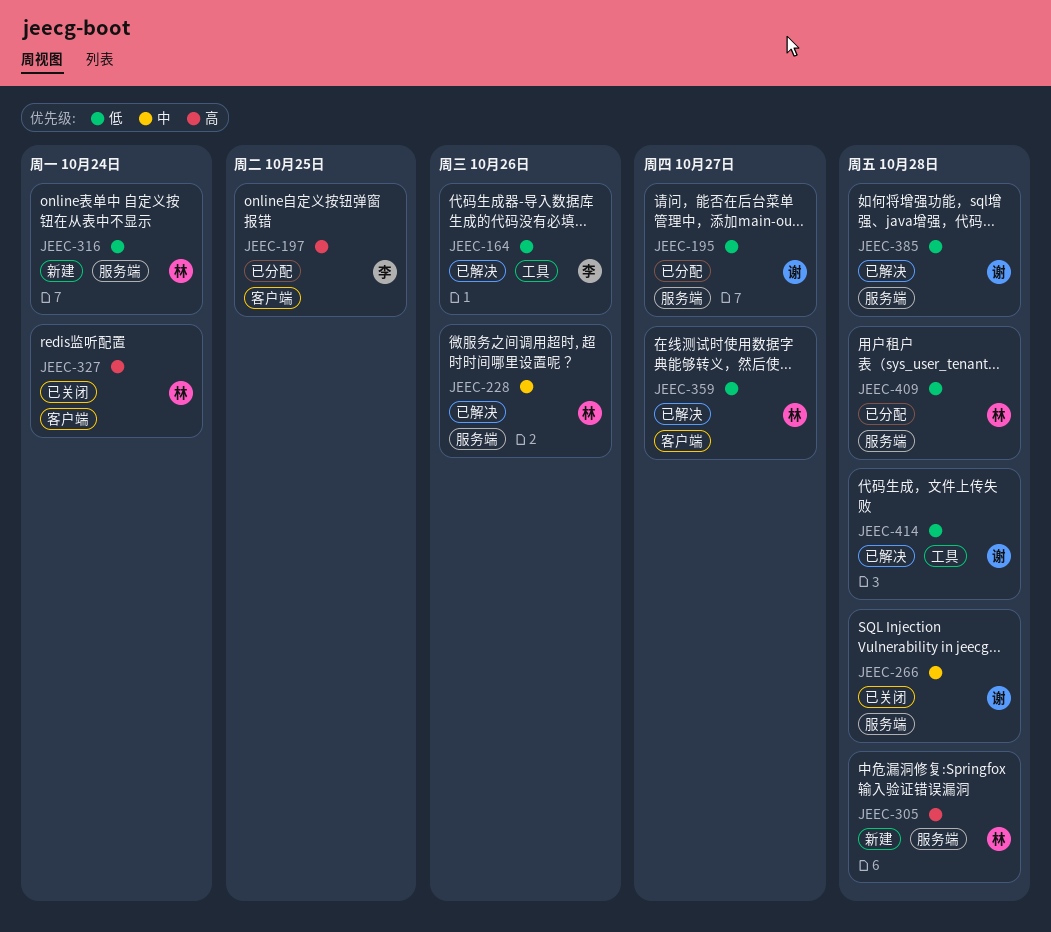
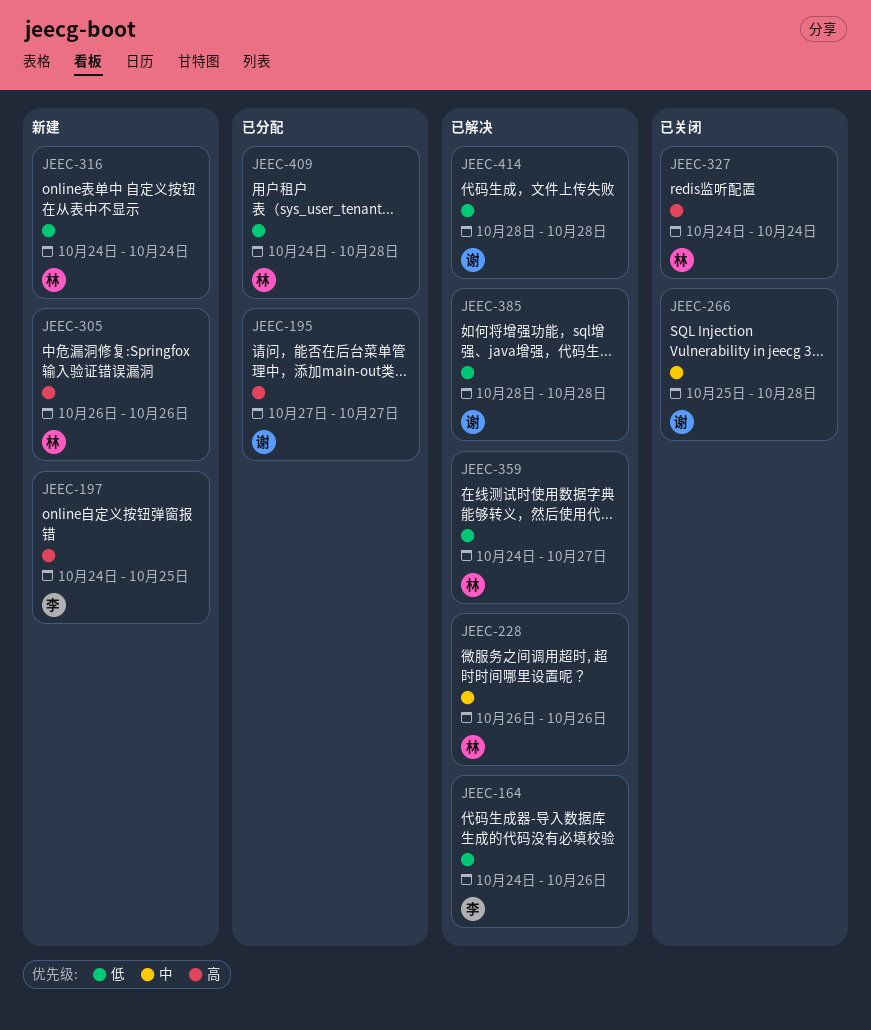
JEEC-195, priority: 低 -> 高
JEEC-197, status: 已分配 -> 新建
JEEC-305, due: Oct 28 -> Oct 26

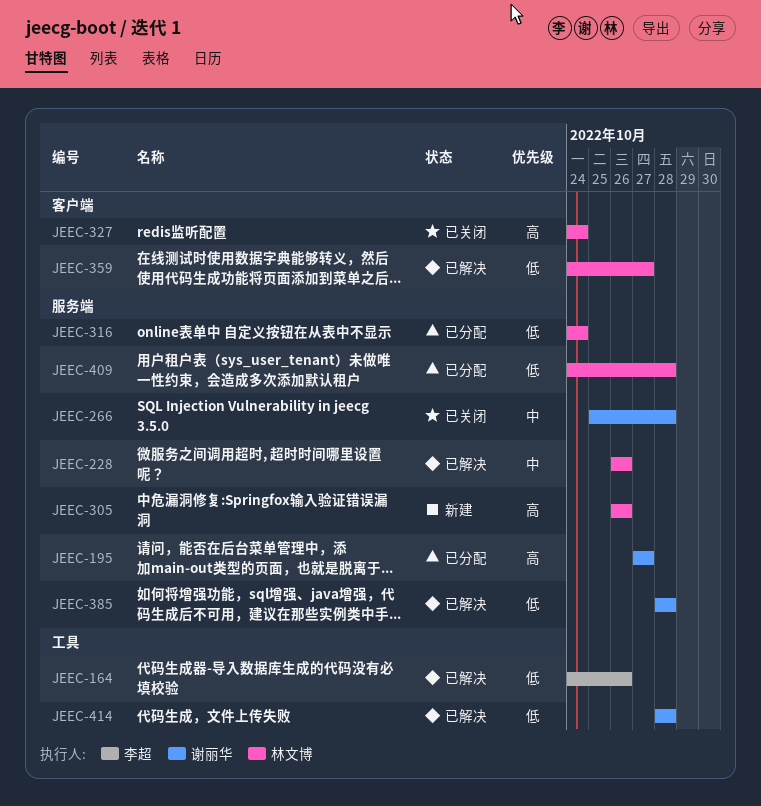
JEEC-197: present -> none
JEEC-316, status: 新建 -> 已分配

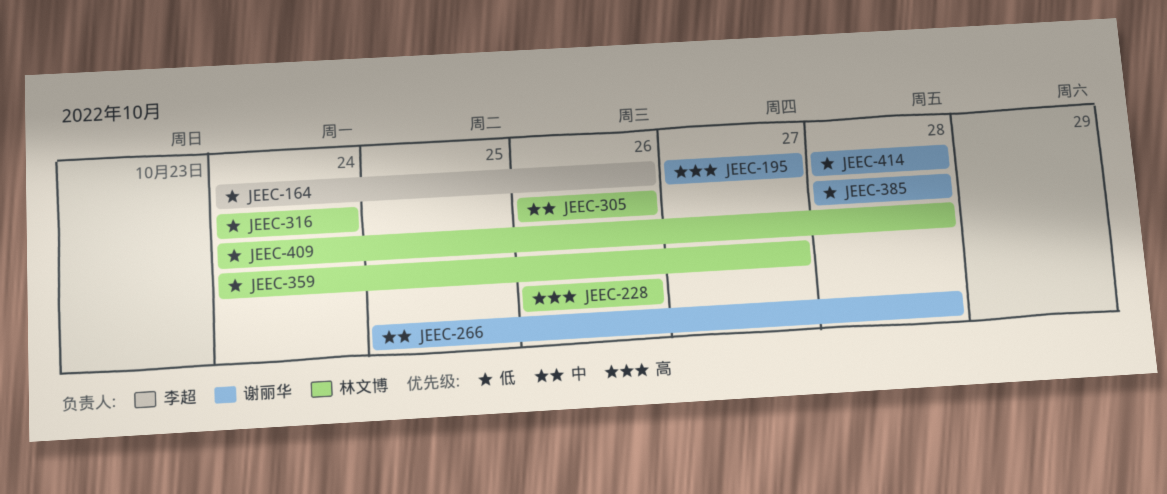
JEEC-228, priority: 中 -> 高
JEEC-305, priority: 高 -> 中
JEEC-327: present -> none

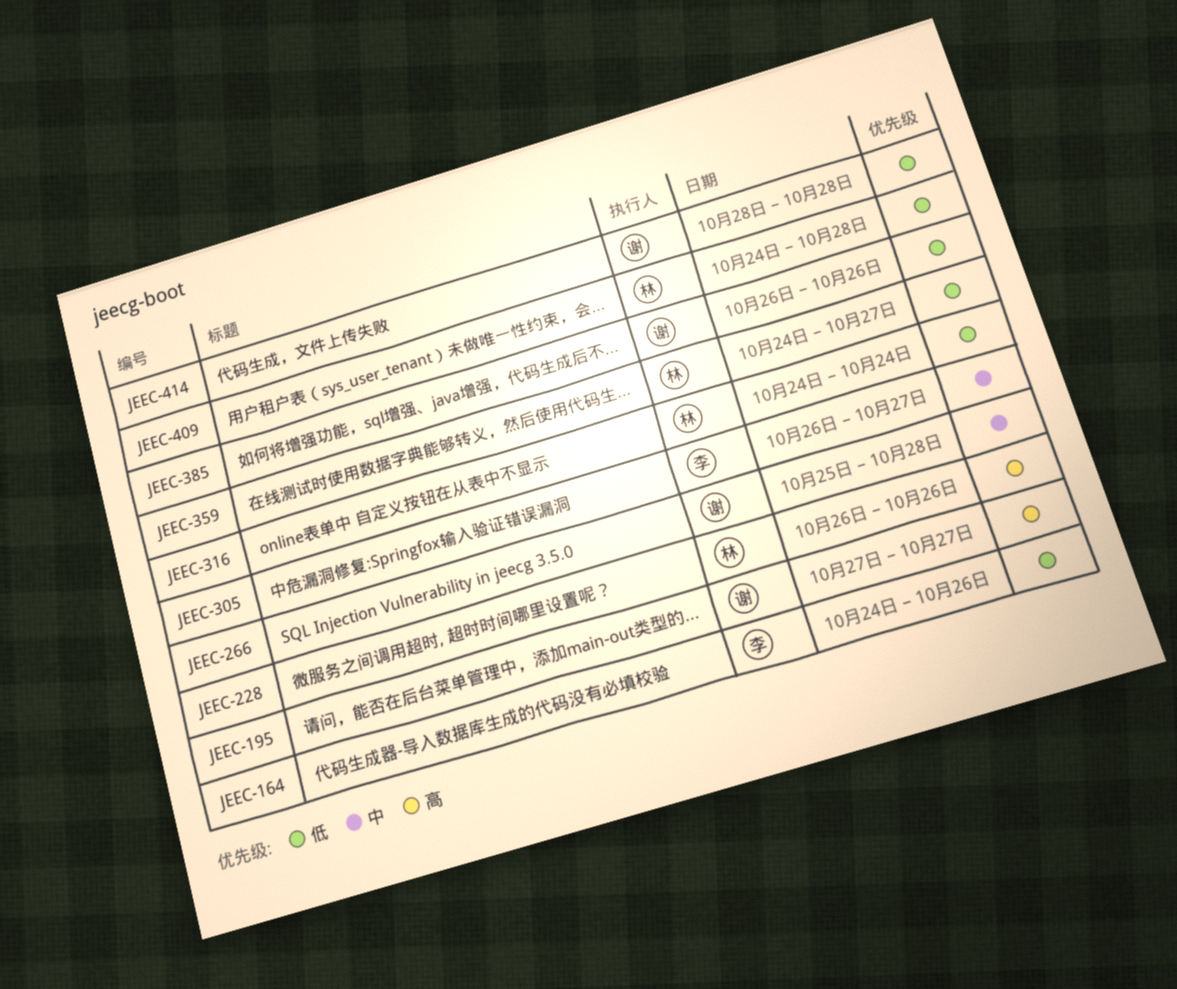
JEEC-305, owner: 林文博 -> 李超
JEEC-305, due: Oct 26 -> Oct 27
JEEC-385, start: Oct 28 -> Oct 26
JEEC-385, due: Oct 28 -> Oct 26

